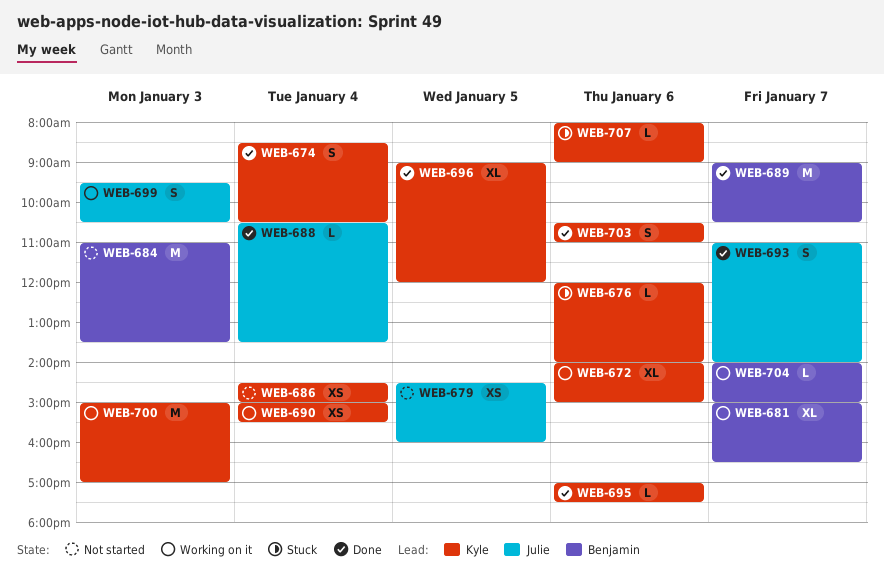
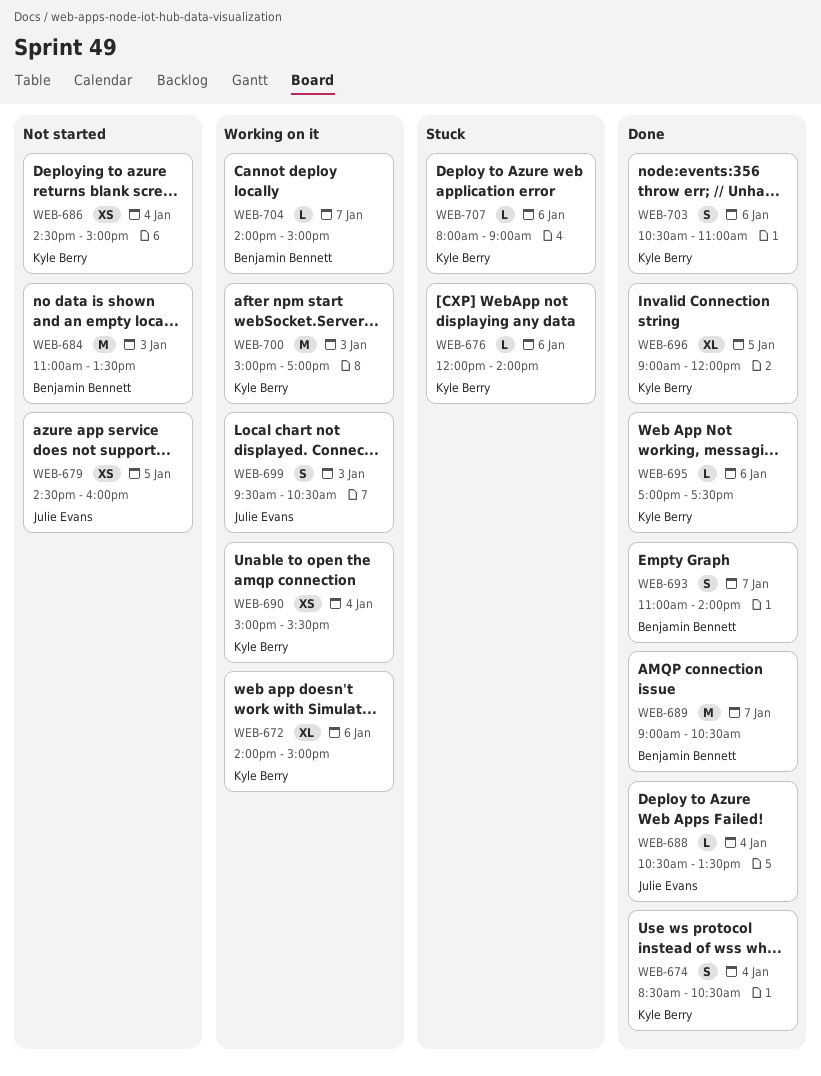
WEB-681: present -> none
WEB-693, owner: Julie Evans -> Benjamin Bennett

